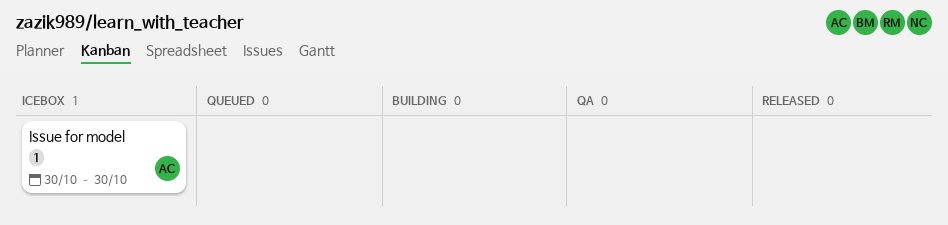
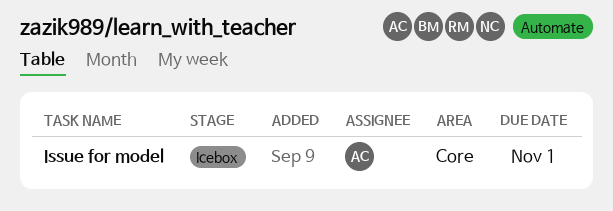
Issue for model, due: Oct 30 -> Nov 1

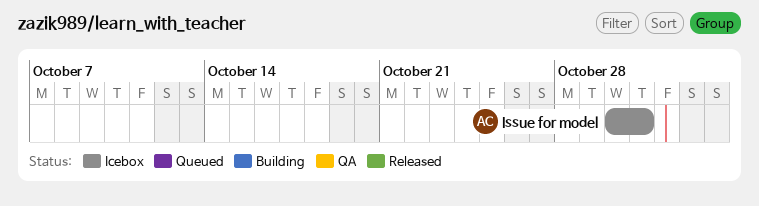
Issue for model, due: Nov 1 -> Oct 31

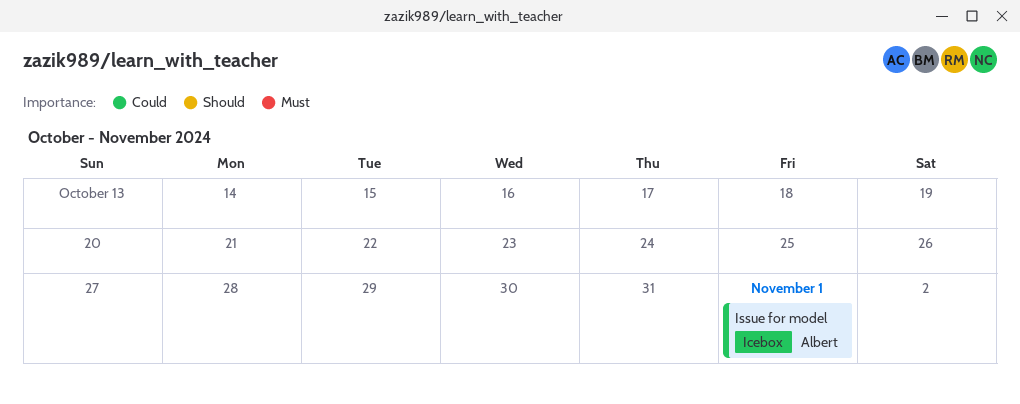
Issue for model, due: Oct 31 -> Nov 1

